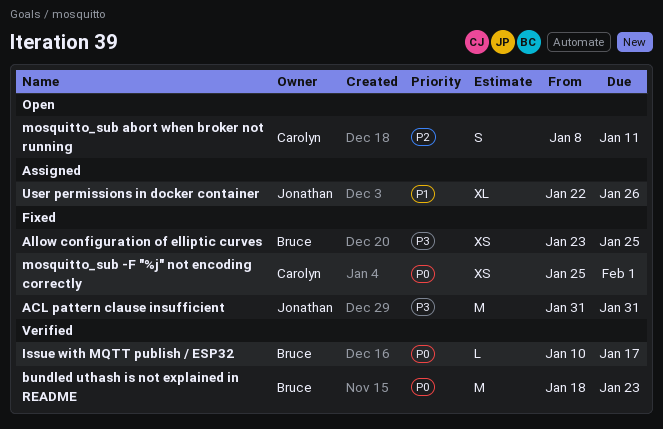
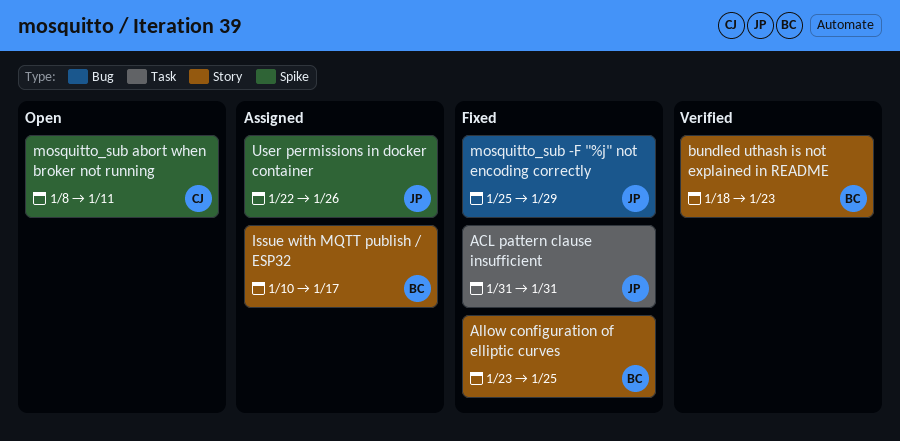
Issue with MQTT publish / ESP32, status: Verified -> Assigned
mosquitto_sub -F "%j" not encoding correctly, owner: Carolyn -> Jonathan
mosquitto_sub -F "%j" not encoding correctly, due: Feb 1 -> Jan 29

